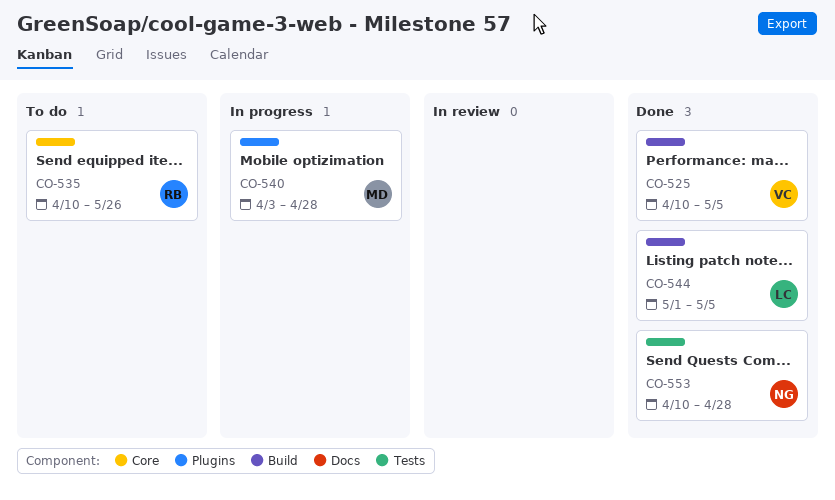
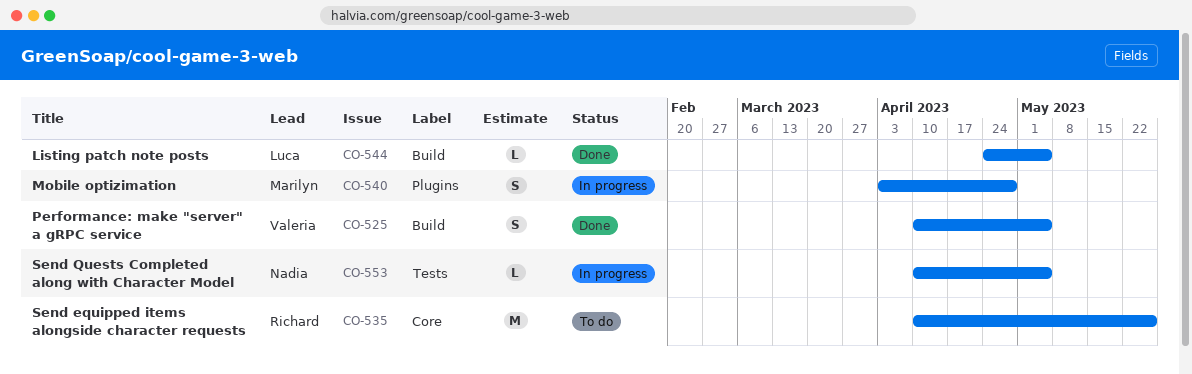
CO-544, start: May 1 -> Apr 24
CO-553, status: Done -> In progress
CO-553, due: Apr 28 -> May 5

